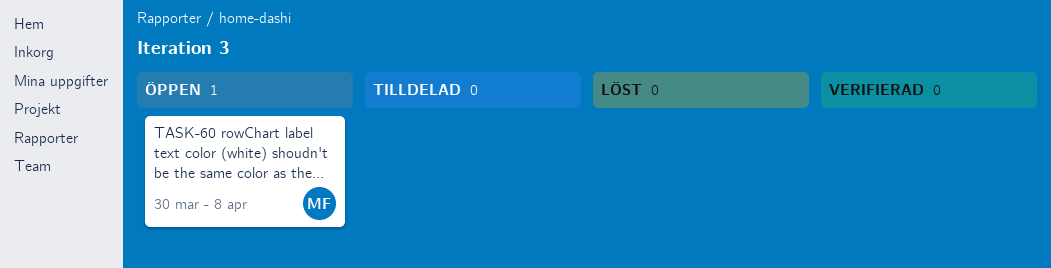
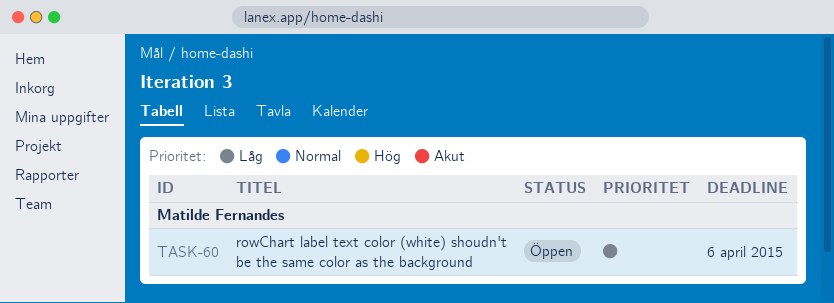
TASK-60, due: Apr 8 -> Apr 6

